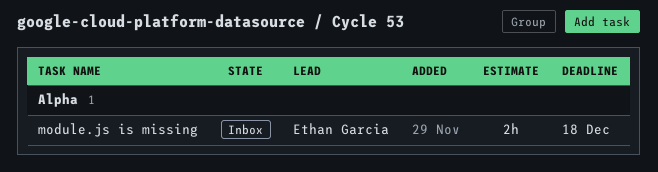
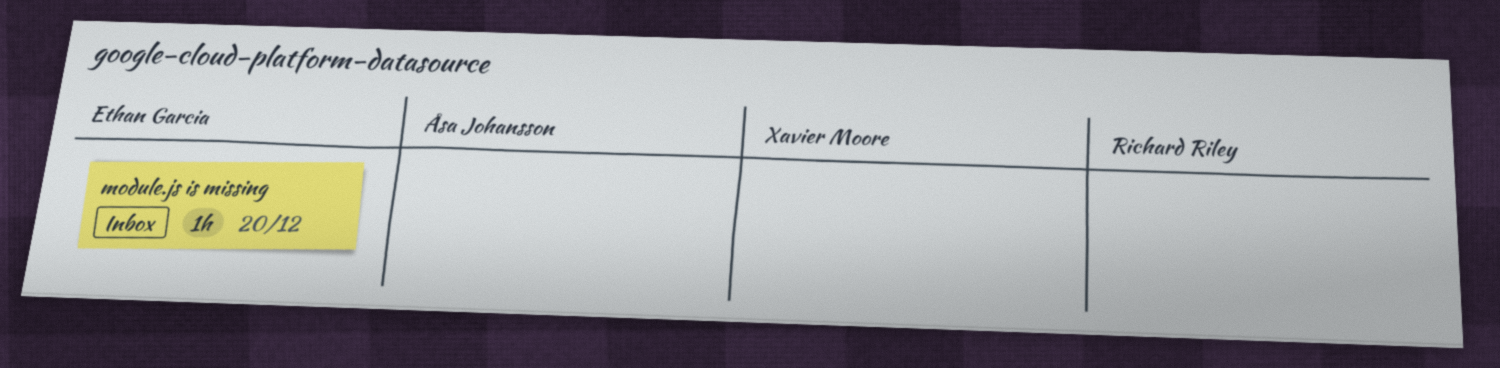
module.js is missing, estimate: 2h -> 1h
module.js is missing, due: Dec 18 -> Dec 20

